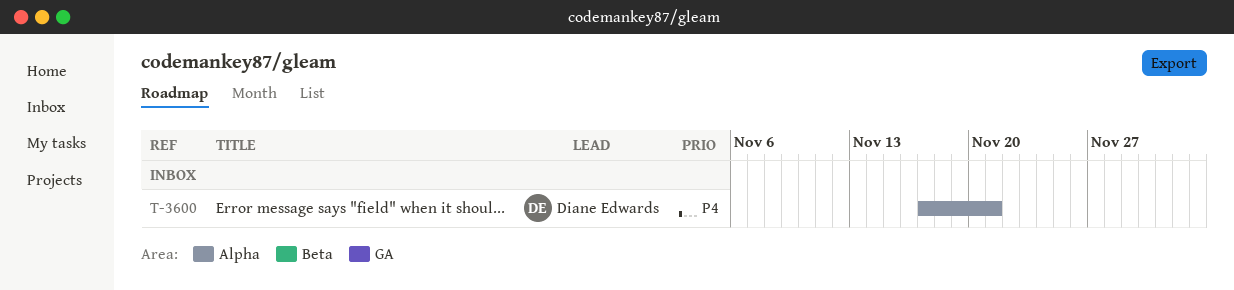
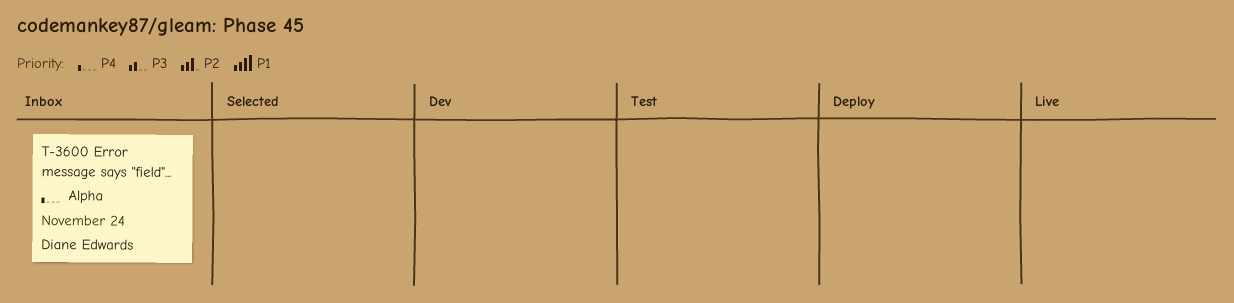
T-3600, due: Nov 21 -> Nov 24

